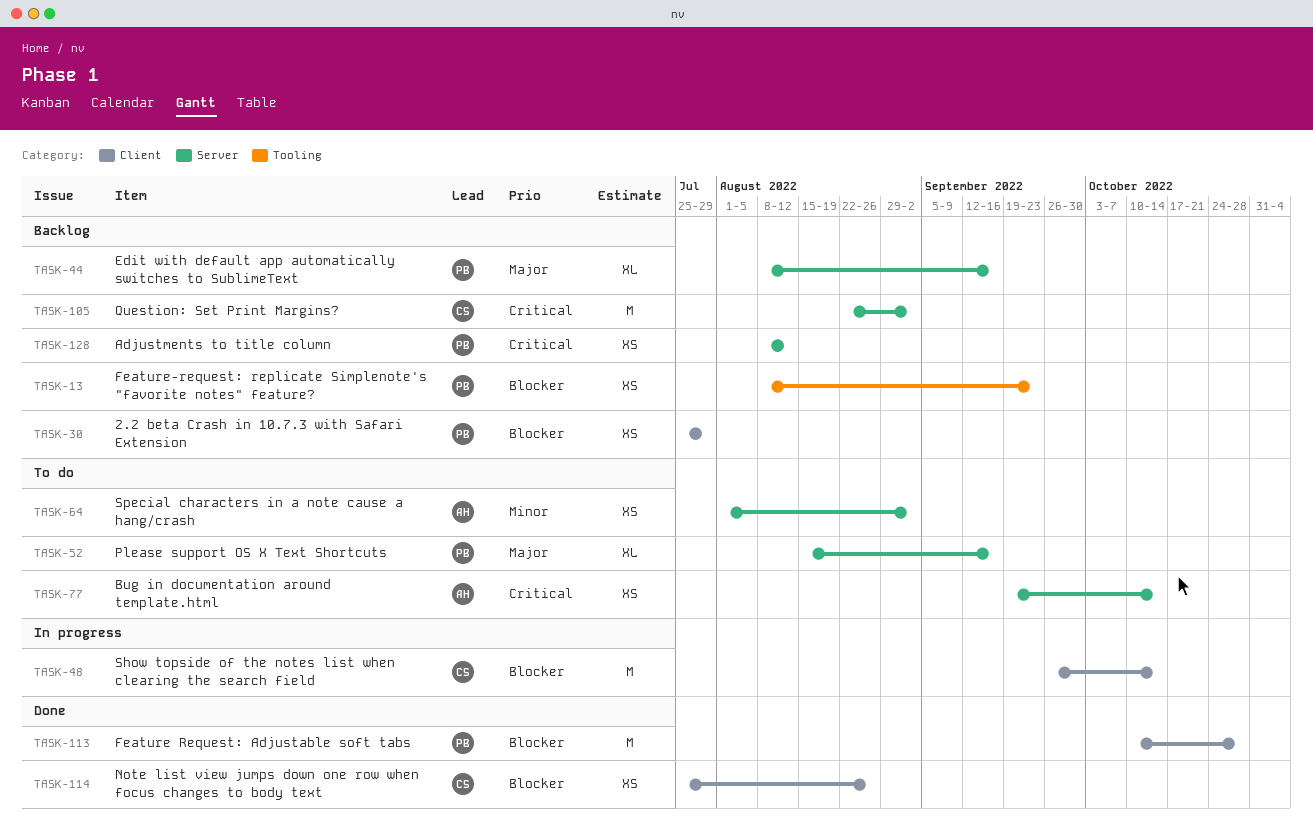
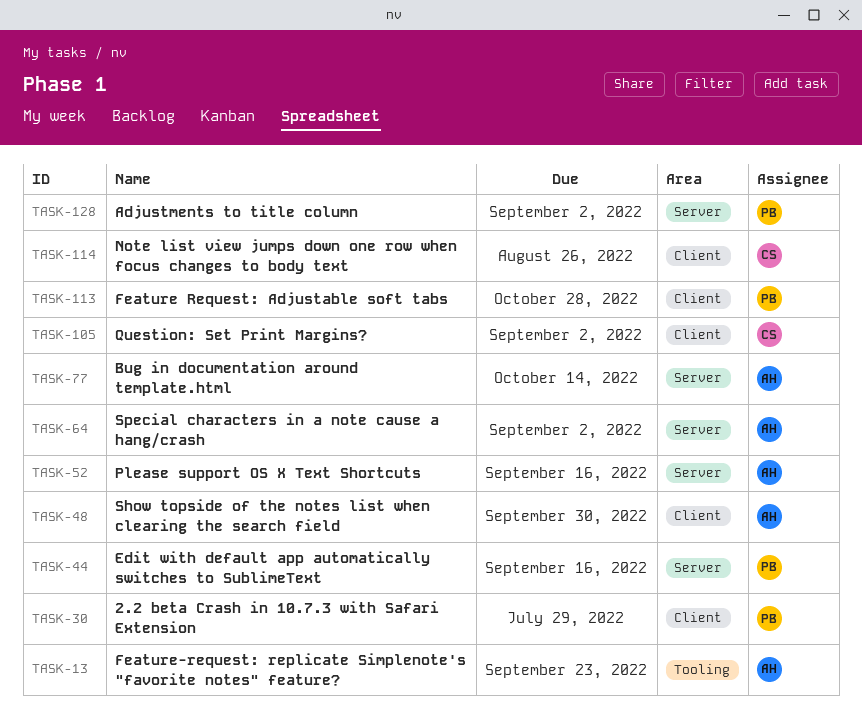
TASK-13, owner: PB -> AH
TASK-48, owner: CS -> AH
TASK-48, due: Oct 14 -> Sep 30
TASK-52, owner: PB -> AH
TASK-105, label: Server -> Client
TASK-128, due: Aug 12 -> Sep 2

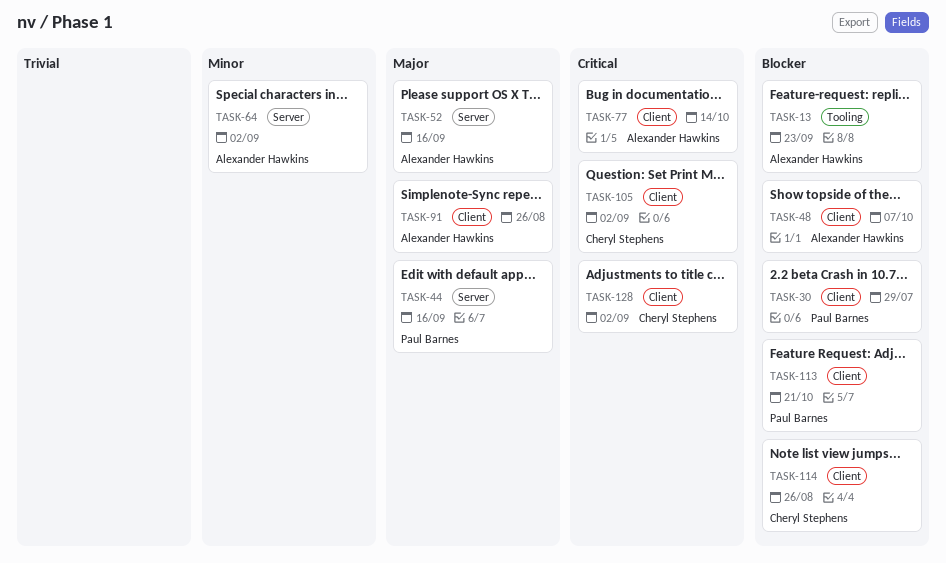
TASK-48, due: Sep 30 -> Oct 7
TASK-77, label: Server -> Client
TASK-91: none -> present
TASK-113, due: Oct 28 -> Oct 21
TASK-128, owner: Paul Barnes -> Cheryl Stephens
TASK-128, label: Server -> Client

